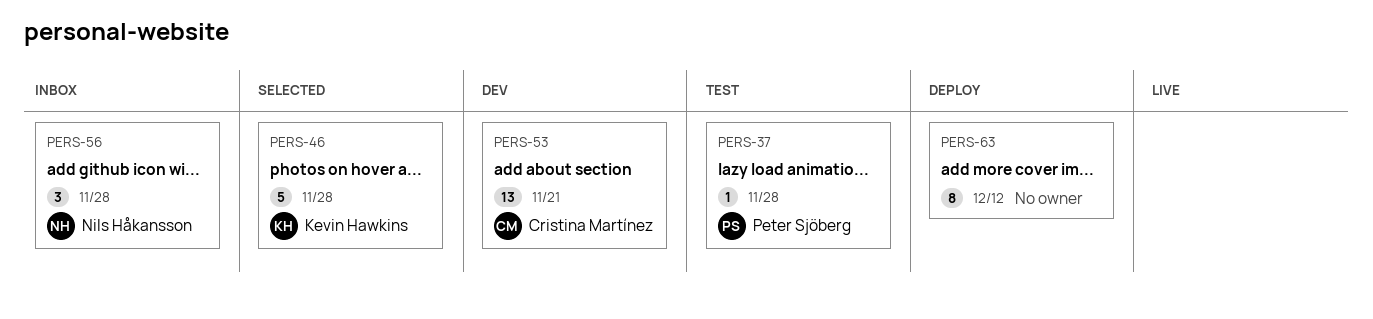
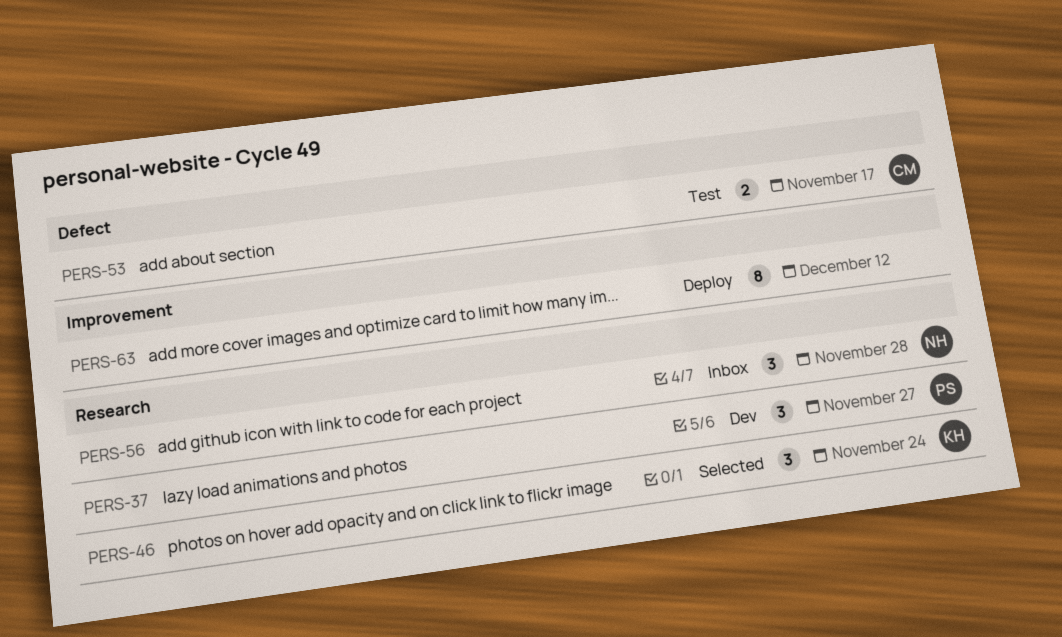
PERS-37, status: Test -> Dev
PERS-37, estimate: 1 -> 3
PERS-37, due: Nov 28 -> Nov 27
PERS-46, estimate: 5 -> 3
PERS-46, due: Nov 28 -> Nov 24
PERS-53, status: Dev -> Test
PERS-53, estimate: 13 -> 2
PERS-53, due: Nov 21 -> Nov 17

